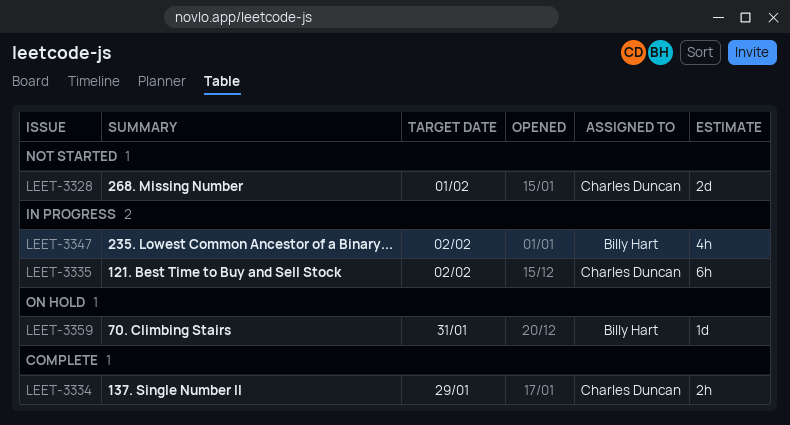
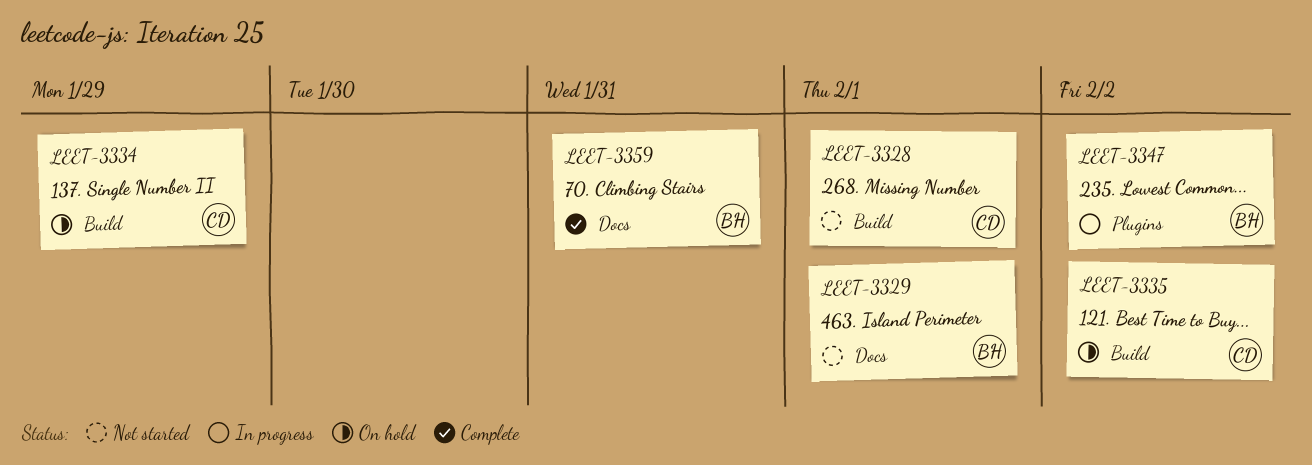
LEET-3329: none -> present
LEET-3334, status: Complete -> On hold
LEET-3335, status: In progress -> On hold
LEET-3359, status: On hold -> Complete

